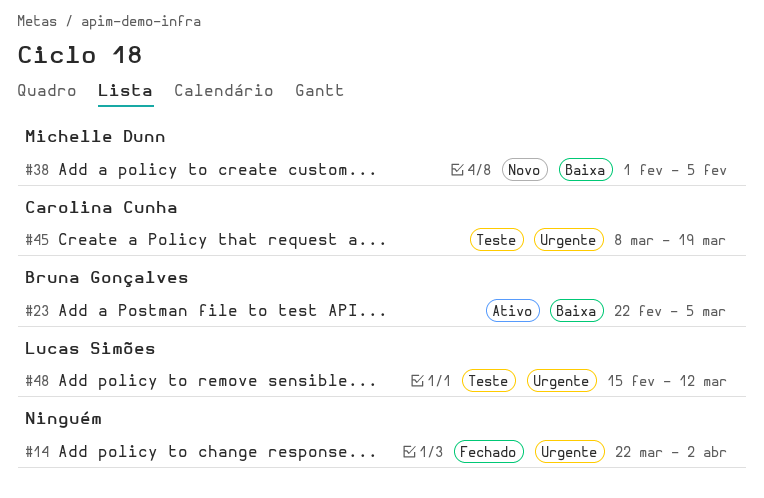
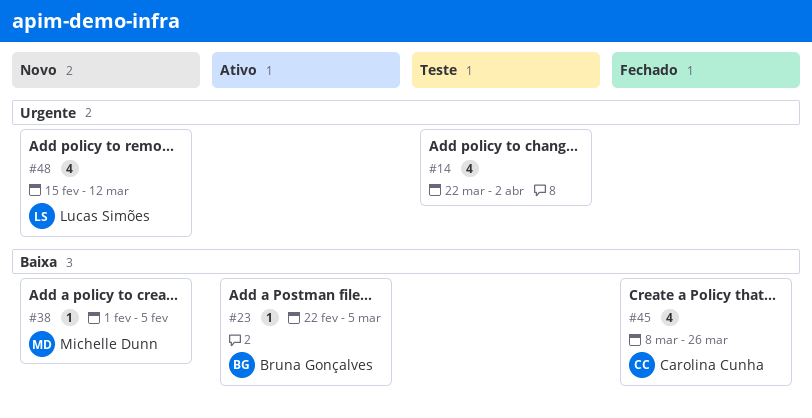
#14, status: Fechado -> Teste
#45, status: Teste -> Fechado
#45, priority: Urgente -> Baixa
#45, due: Mar 19 -> Mar 26
#48, status: Teste -> Novo

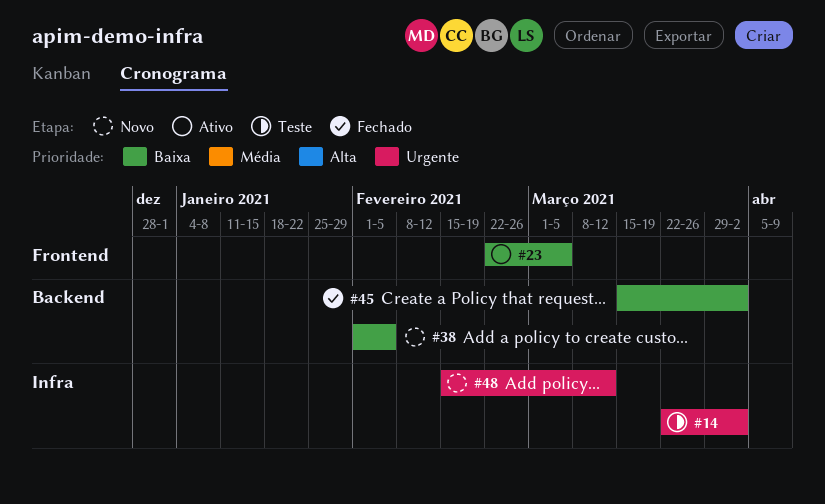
#45, start: Mar 8 -> Mar 15
#45, due: Mar 26 -> Apr 2

